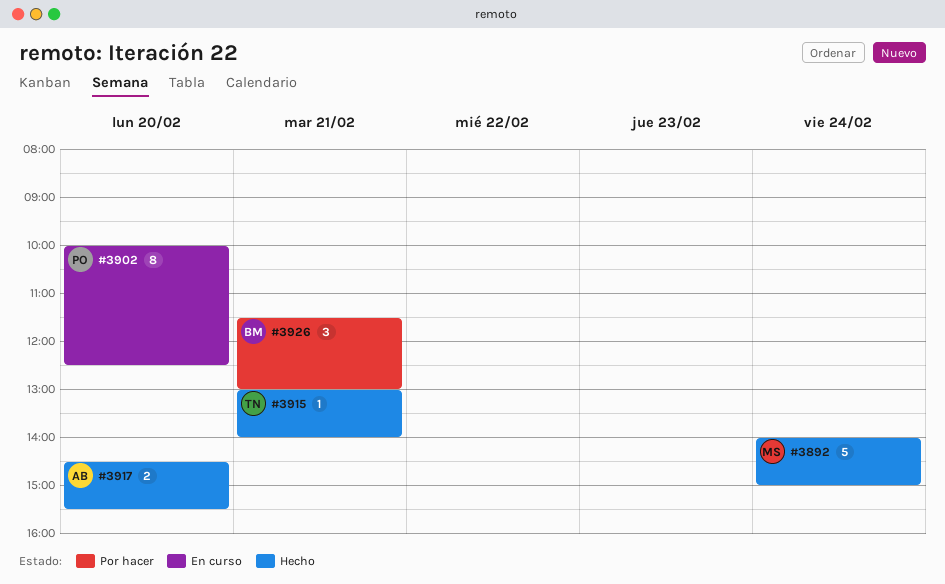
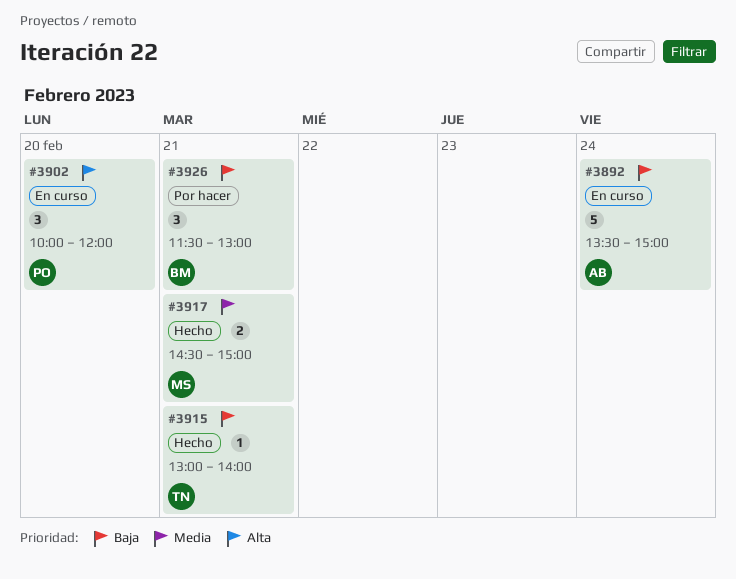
#3892, status: Hecho -> En curso
#3892, owner: MS -> AB
#3892, begins: 14:00 -> 13:30
#3902, estimate: 8 -> 3
#3902, ends: 12:30 -> 12:00
#3917, owner: AB -> MS
#3917, day: Feb 20 -> Feb 21
#3917, ends: 15:30 -> 15:00

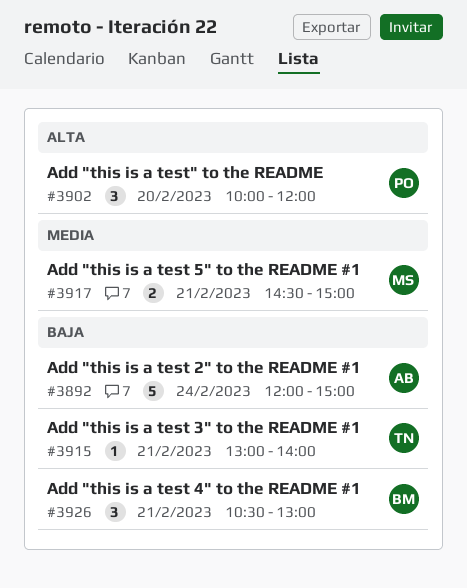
#3892, begins: 13:30 -> 12:00
#3926, begins: 11:30 -> 10:30

